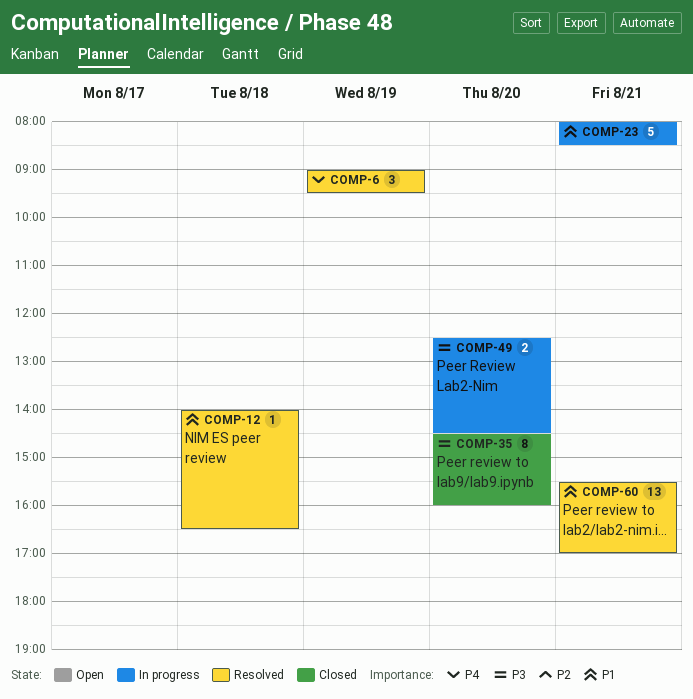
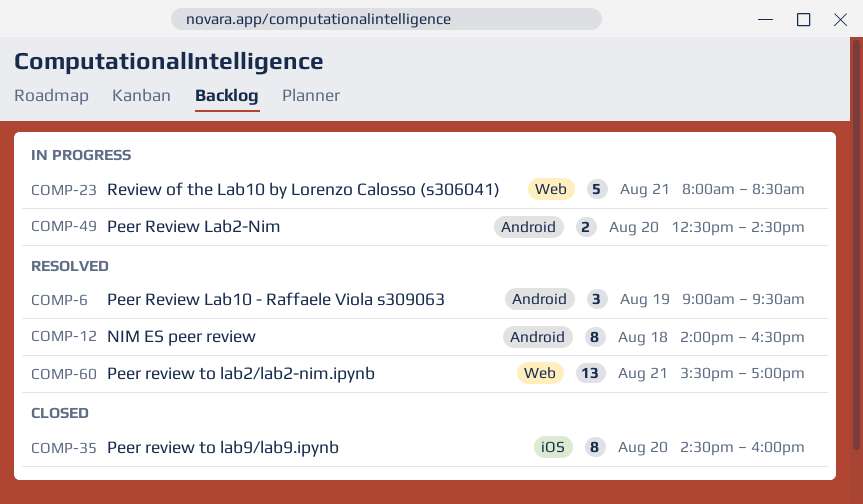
COMP-12, estimate: 1 -> 8

